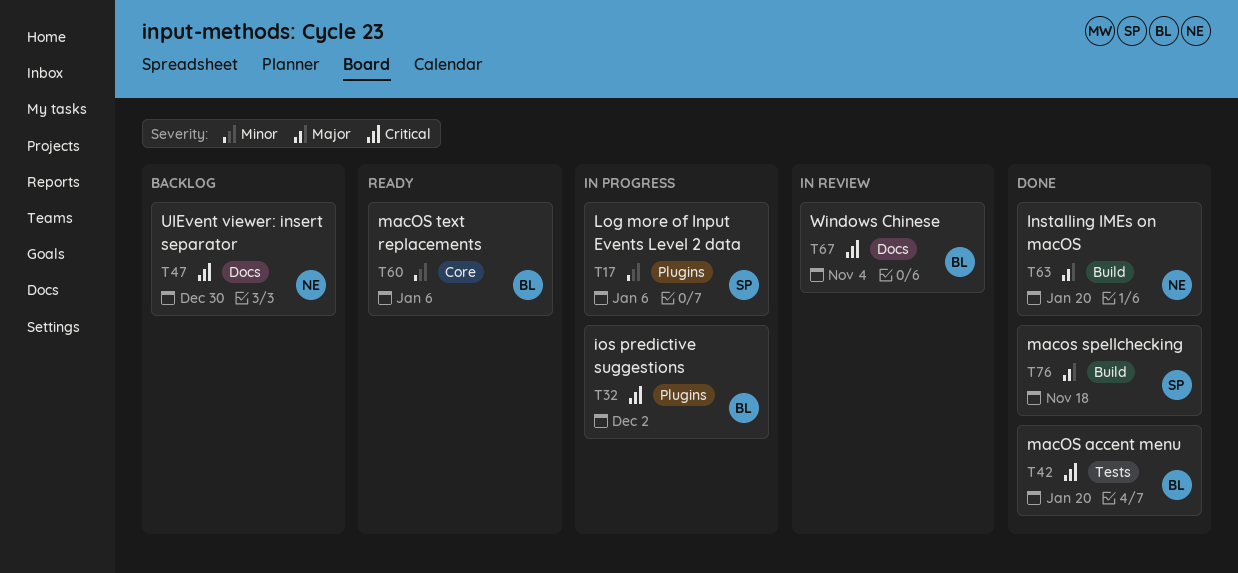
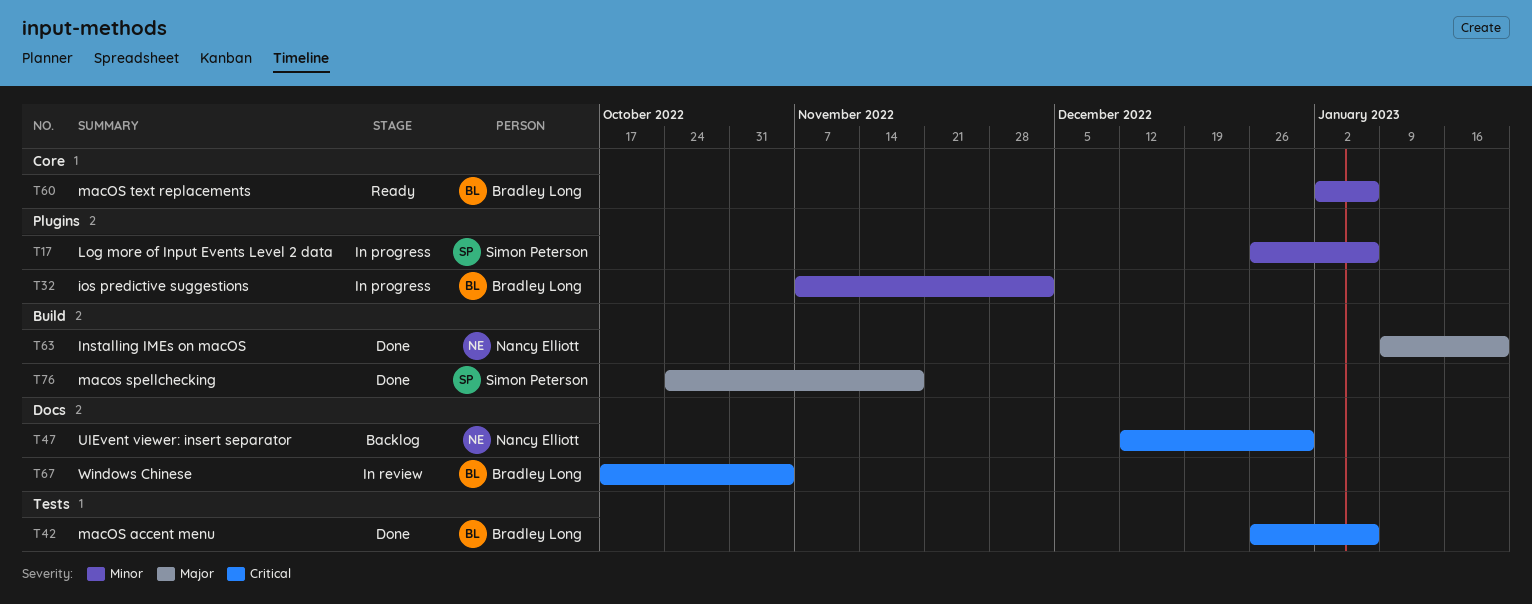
T32, priority: Critical -> Minor
T42, due: Jan 20 -> Jan 6

